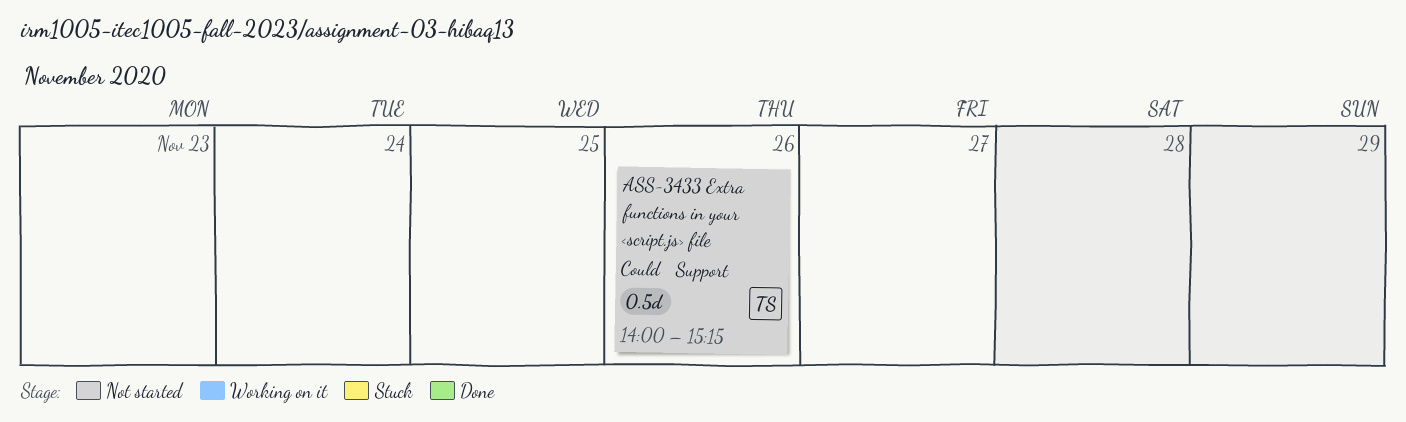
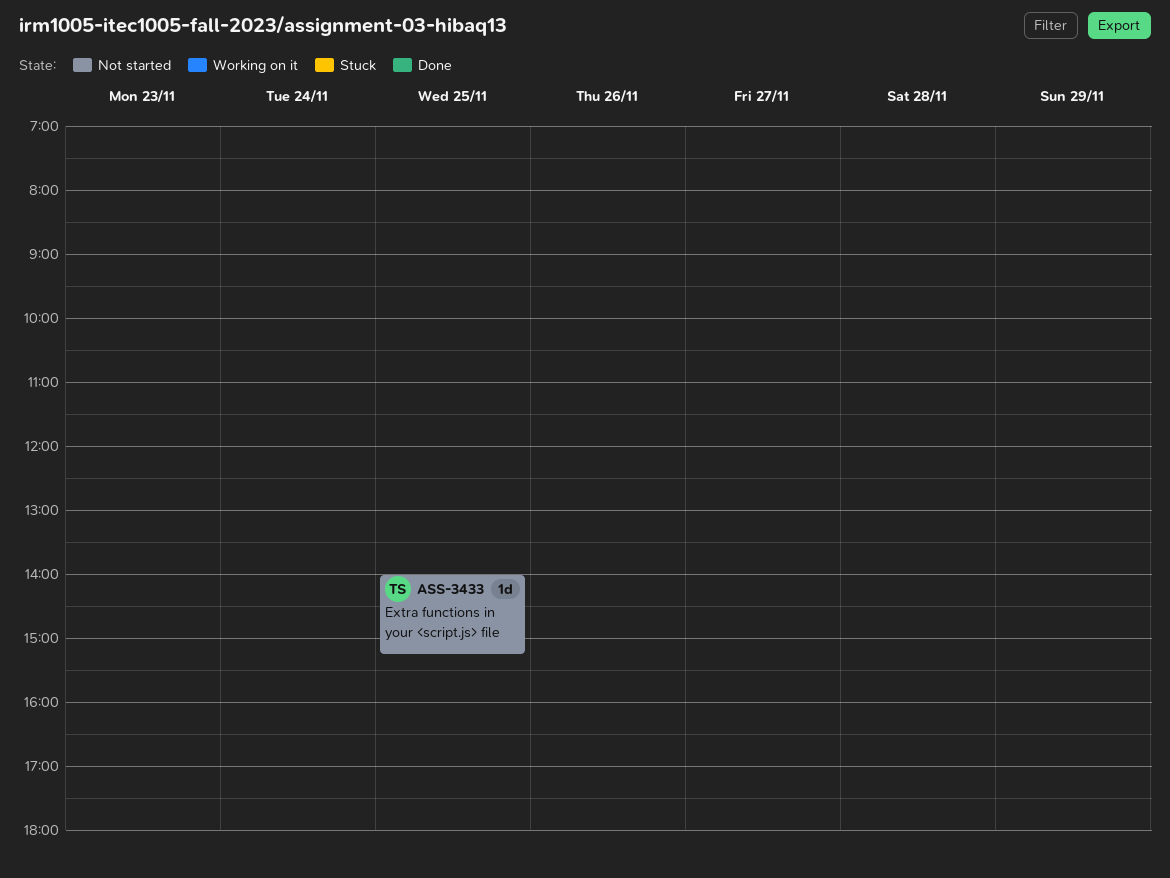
ASS-3433, estimate: 0.5d -> 1d
ASS-3433, day: Nov 26 -> Nov 25

